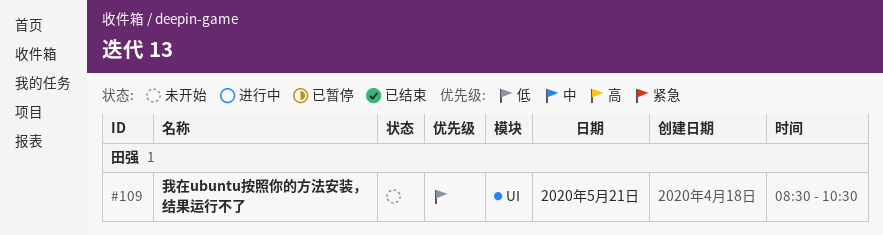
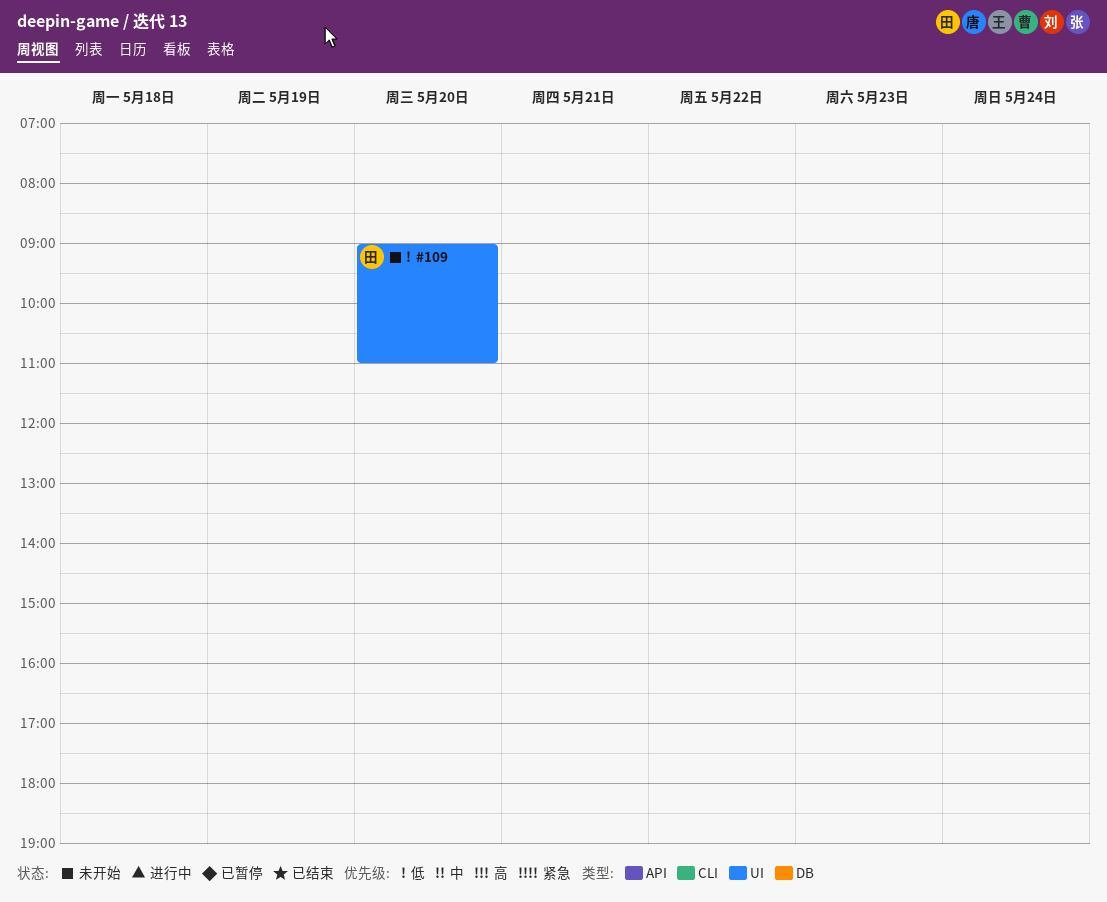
#109, day: May 21 -> May 20
#109, begins: 08:30 -> 09:00
#109, ends: 10:30 -> 11:00

